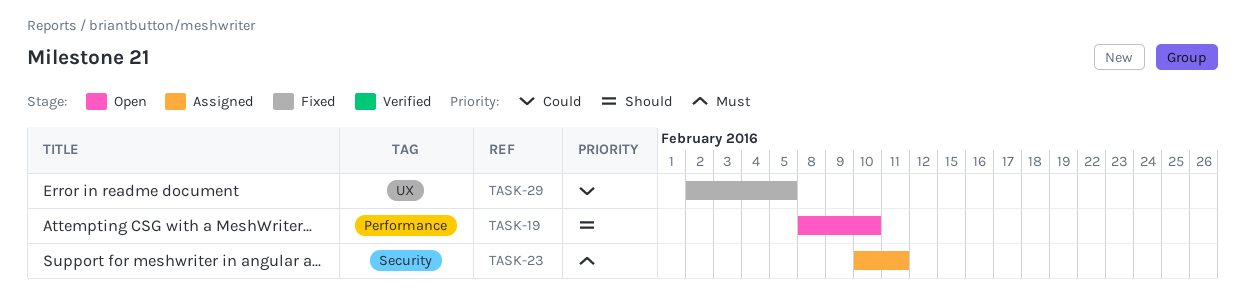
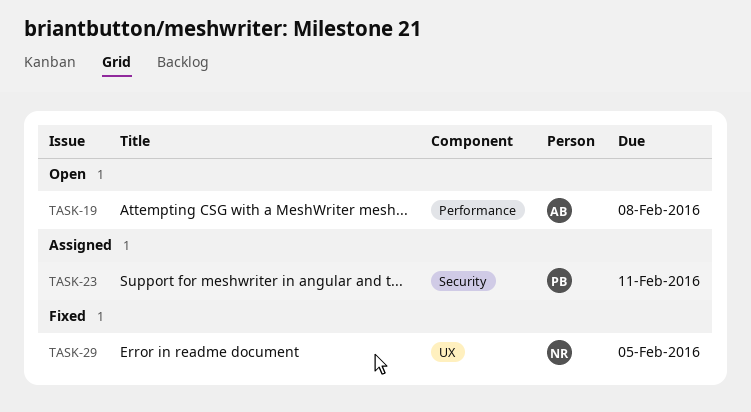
TASK-19, due: Feb 10 -> Feb 8

